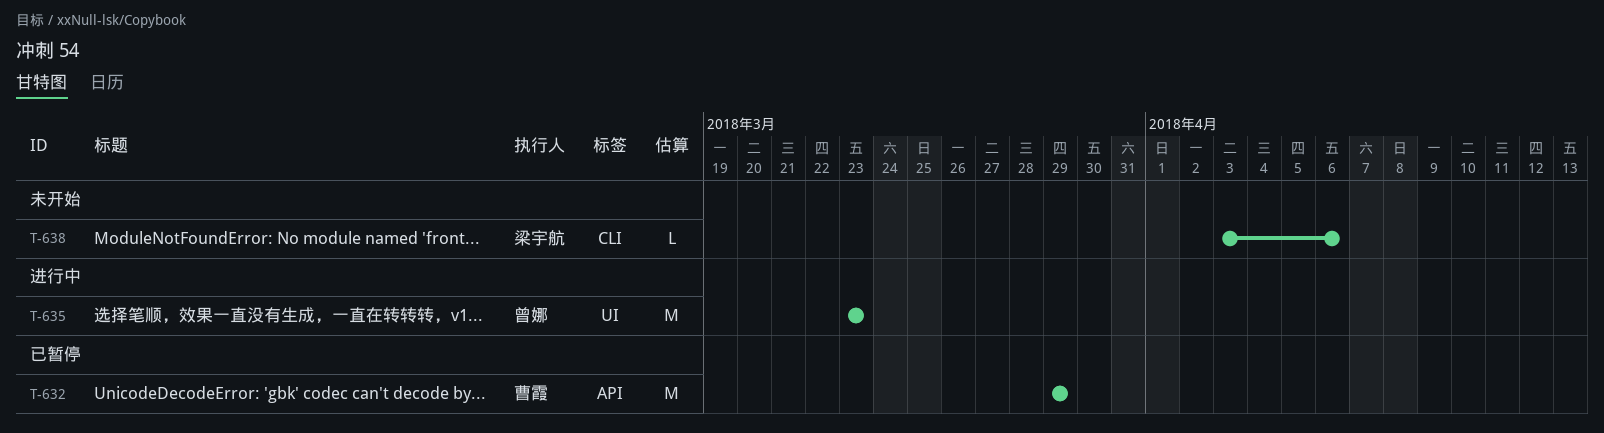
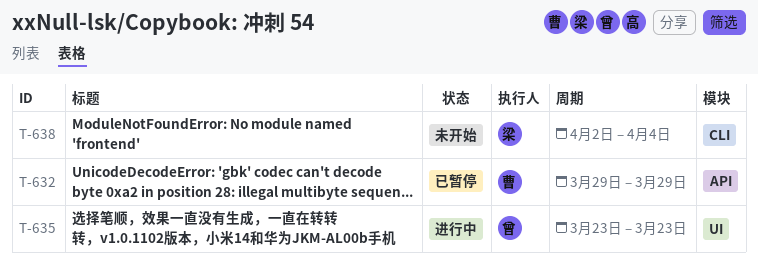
T-638, start: Apr 3 -> Apr 2
T-638, due: Apr 6 -> Apr 4

